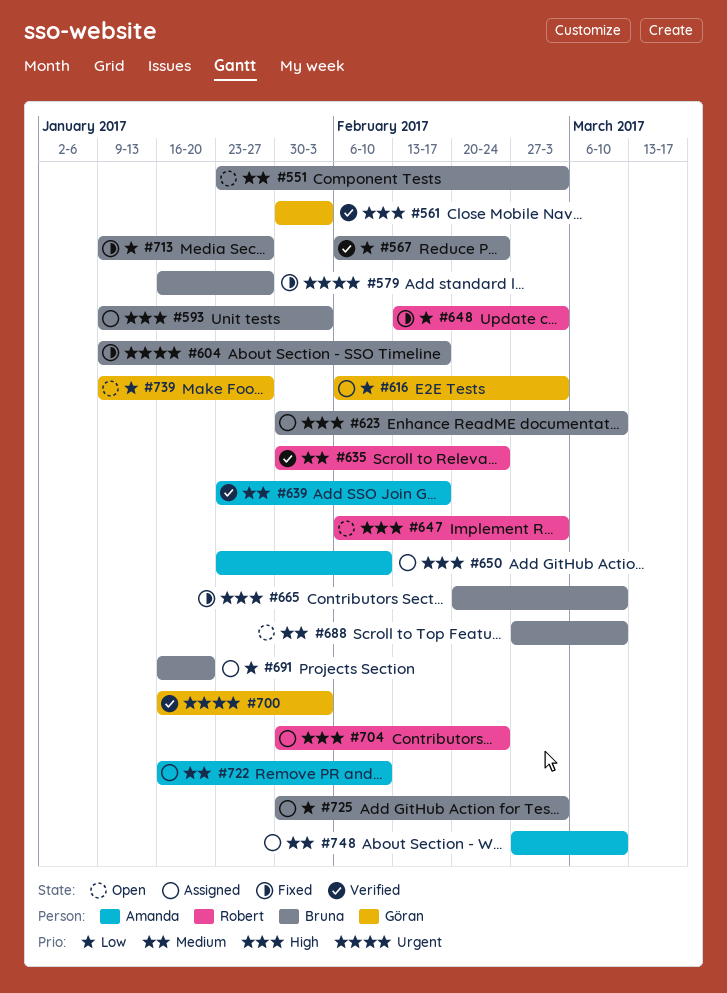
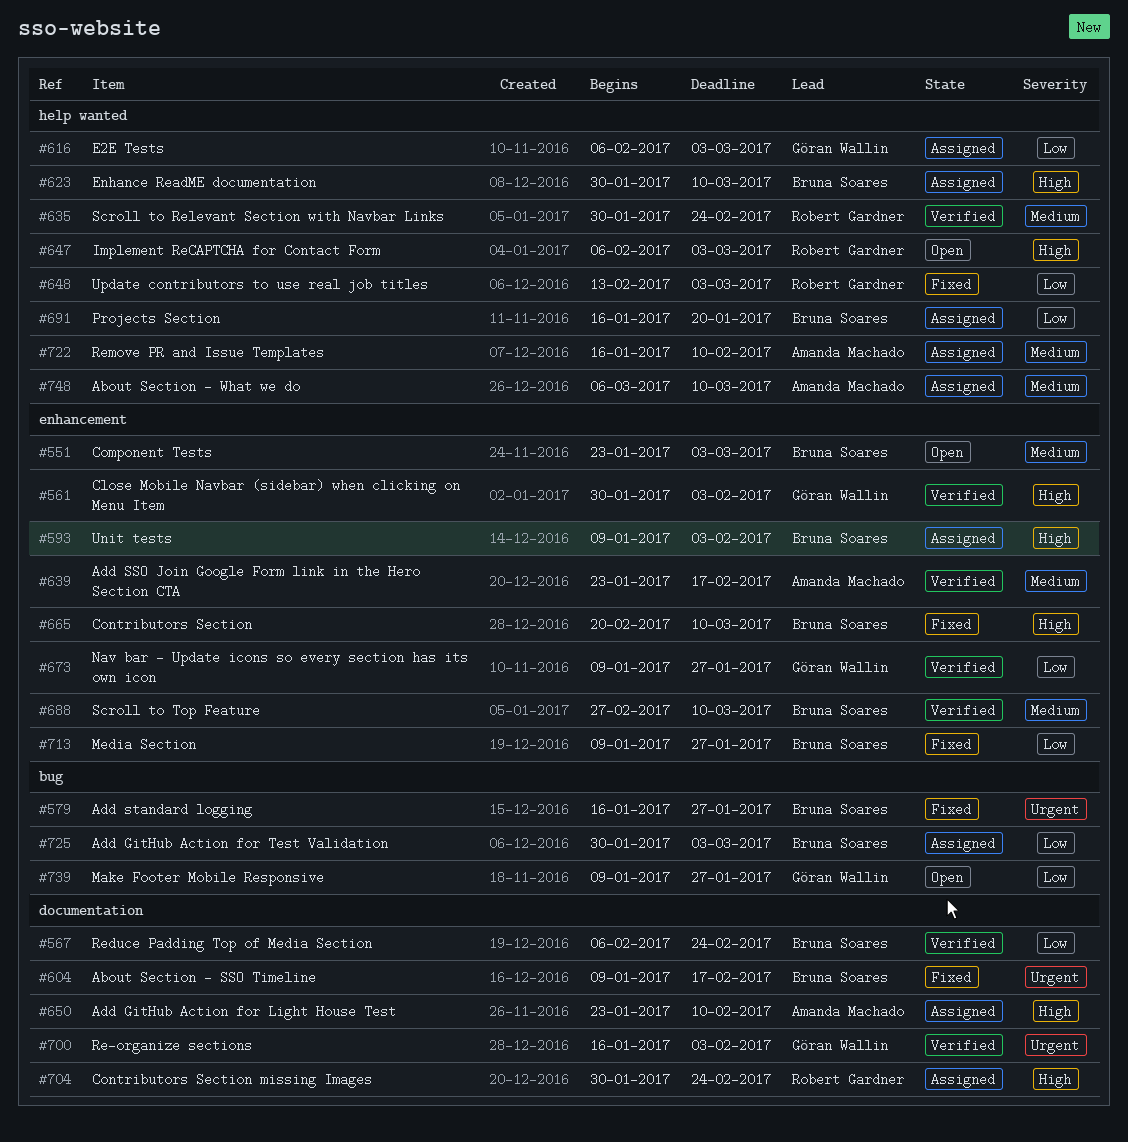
#673: none -> present
#688, status: Open -> Verified
#748, start: Feb 27 -> Mar 6

